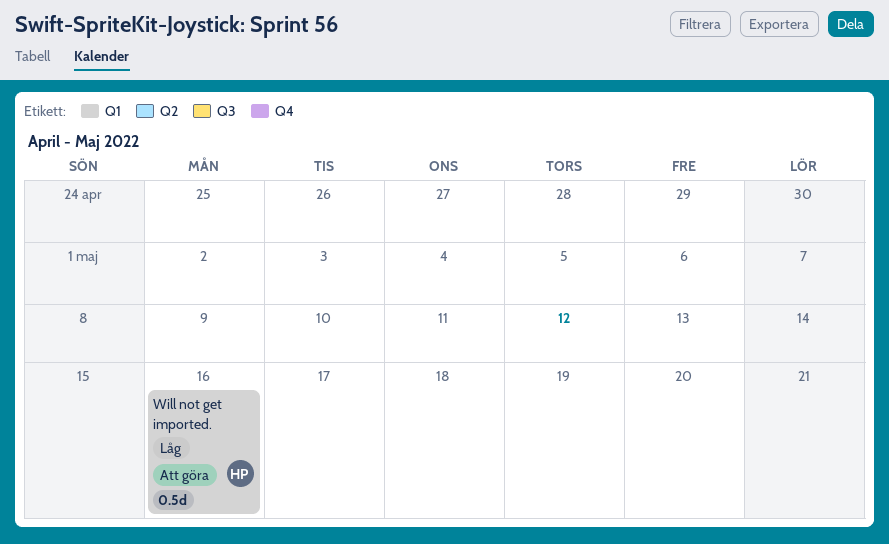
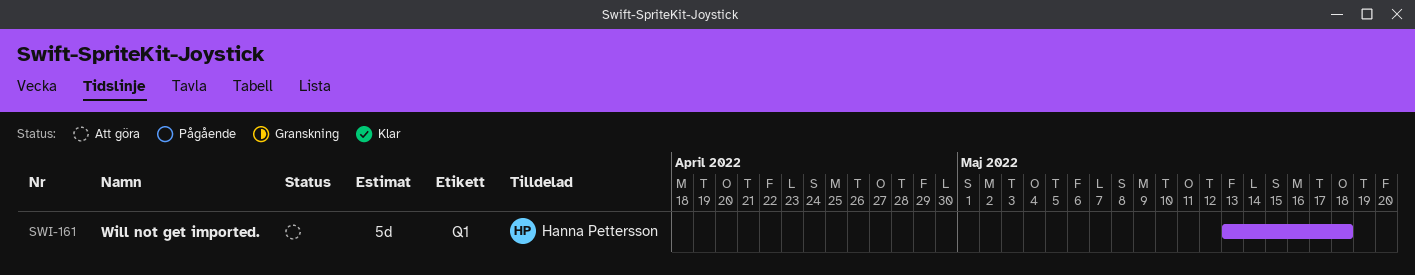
Will not get imported., estimate: 0.5d -> 5d
Will not get imported., due: May 16 -> May 18

